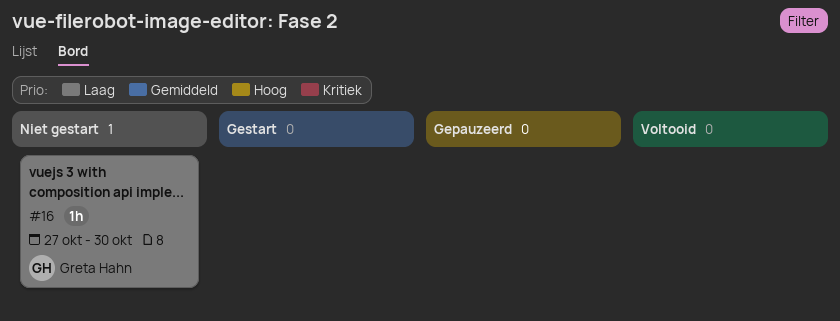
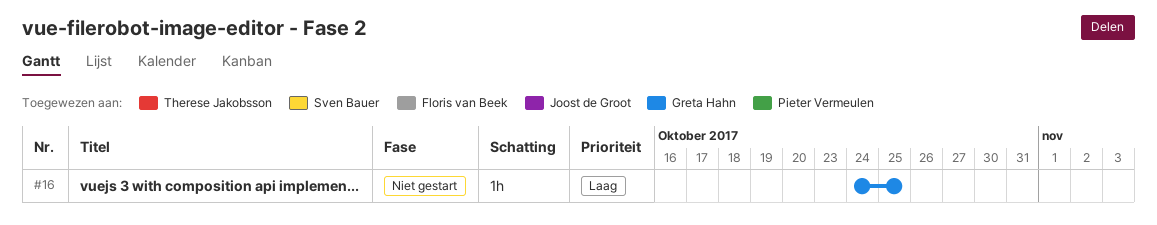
#16, start: Oct 27 -> Oct 24
#16, due: Oct 30 -> Oct 25

